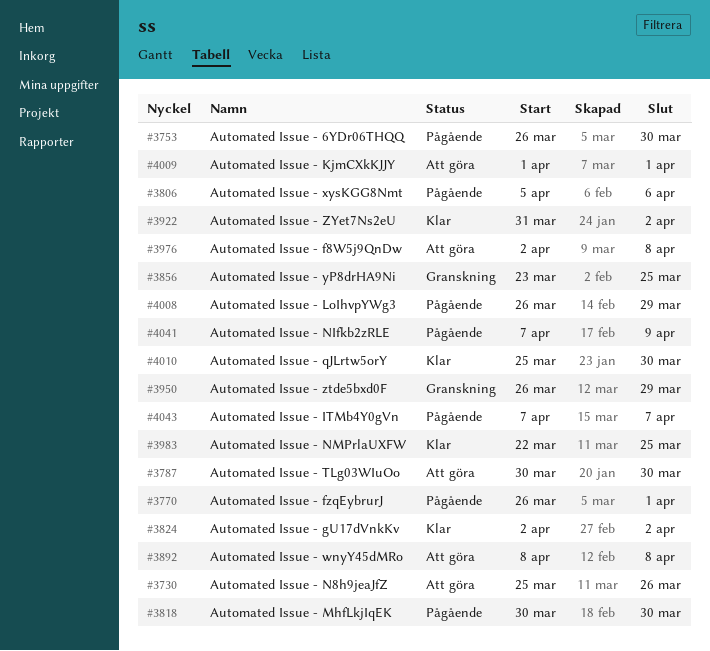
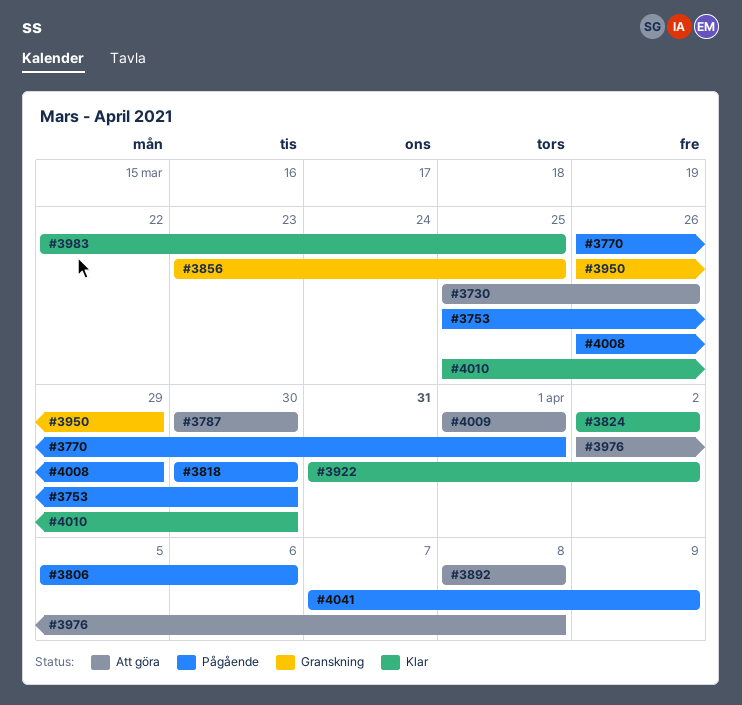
#3753, start: Mar 26 -> Mar 25
#4043: present -> none

